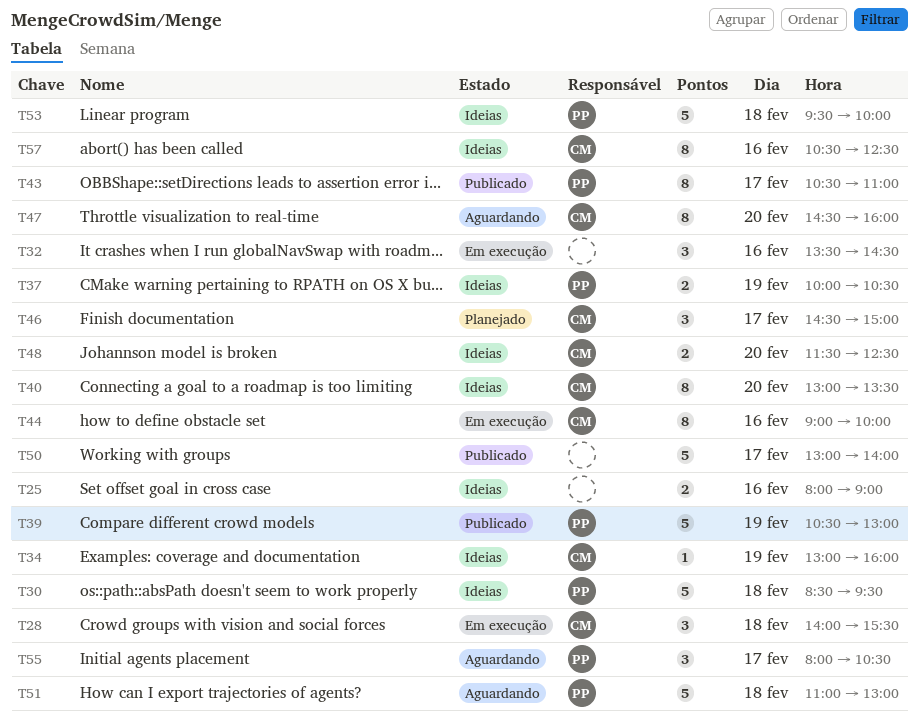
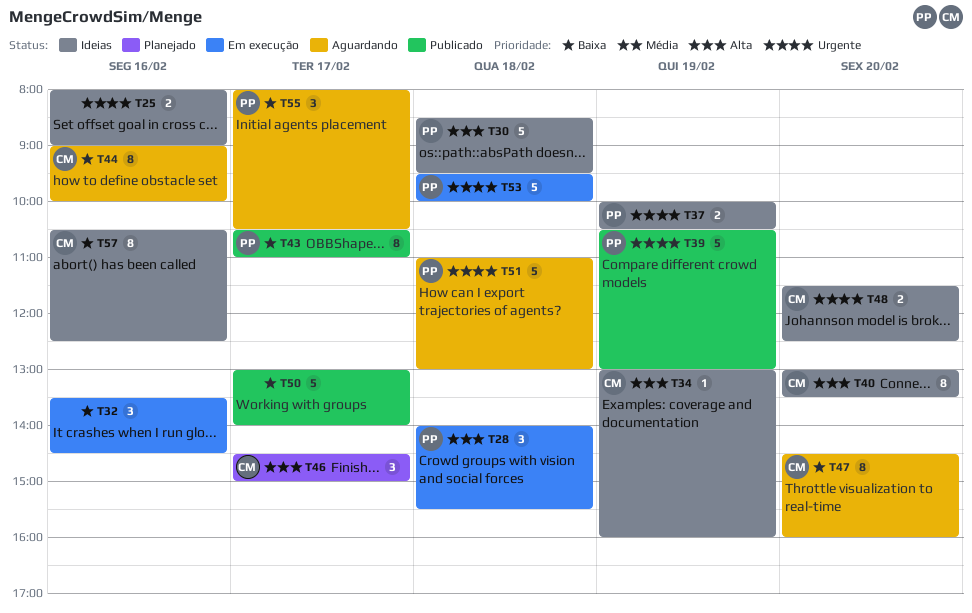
T28, owner: CM -> PP
T44, status: Em execução -> Aguardando
T53, status: Ideias -> Em execução

